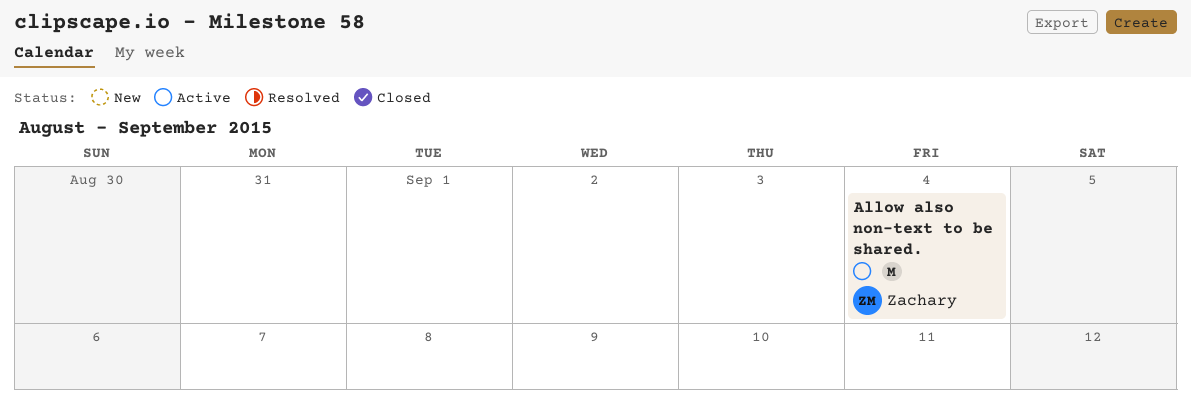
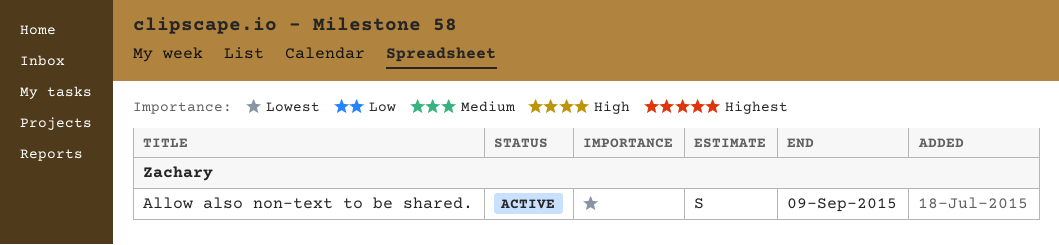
Allow also non-text to be shared., estimate: M -> S
Allow also non-text to be shared., due: Sep 4 -> Sep 9

